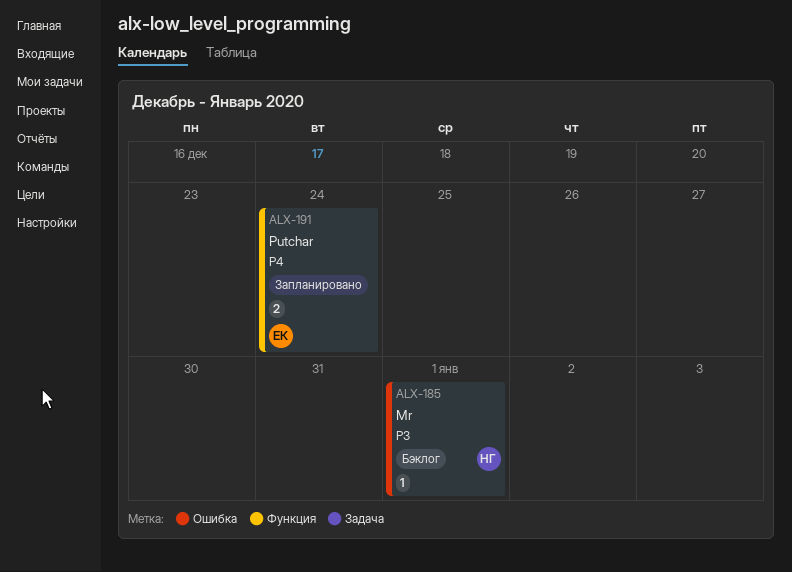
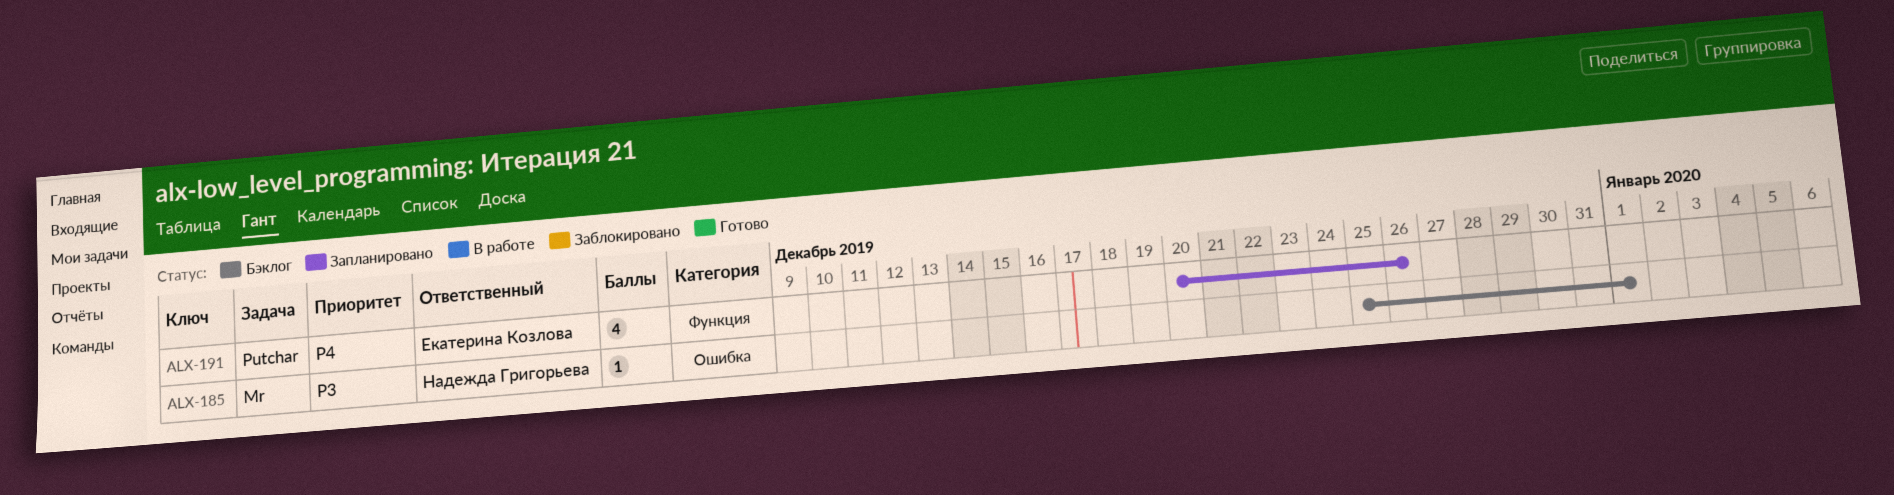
ALX-191, estimate: 2 -> 4
ALX-191, due: Dec 24 -> Dec 26

